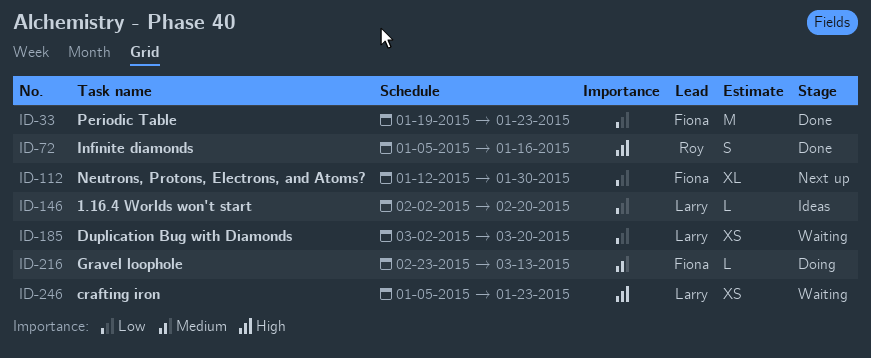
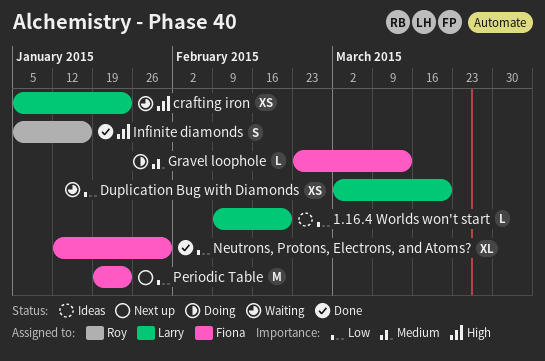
1.16.4 Worlds won't start, start: Feb 2 -> Feb 9
Neutrons, Protons, Electrons, and Atoms?, status: Next up -> Done
Periodic Table, status: Done -> Next up

